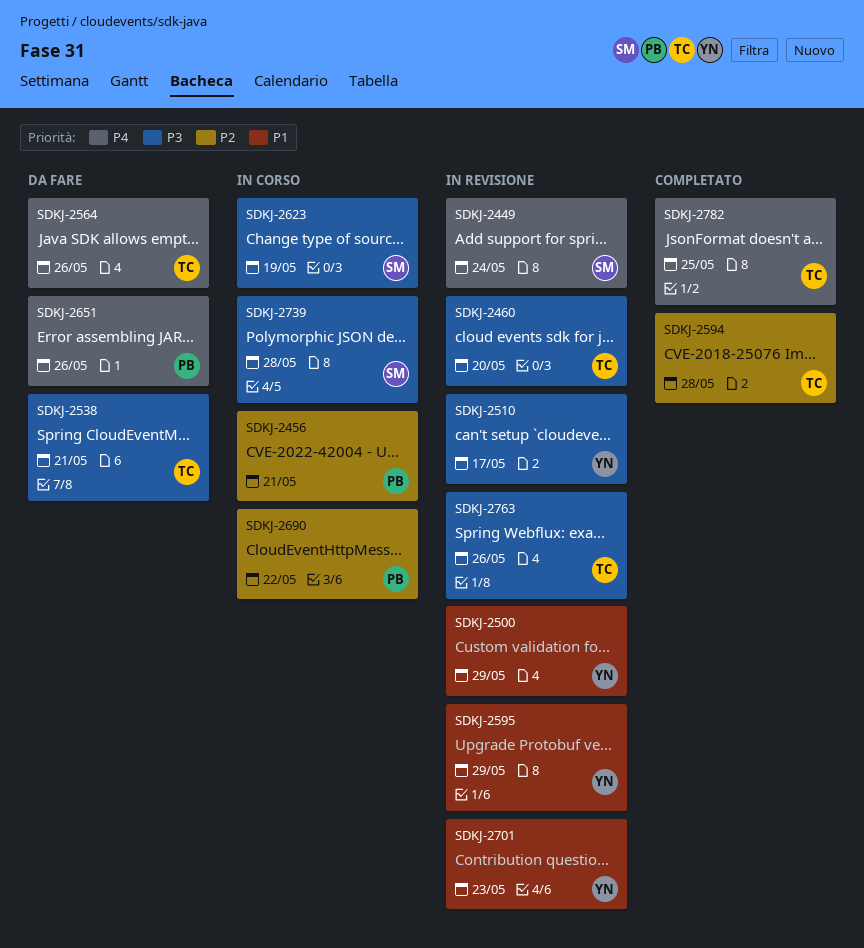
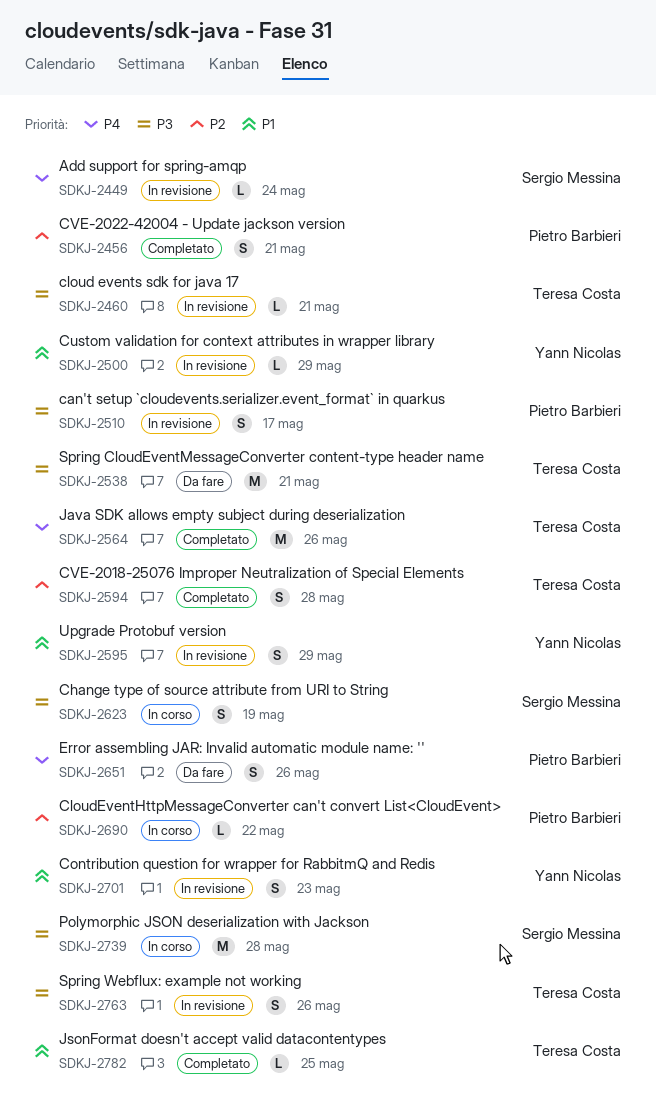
SDKJ-2456, status: In corso -> Completato
SDKJ-2460, due: May 20 -> May 21
SDKJ-2510, owner: Yann Nicolas -> Pietro Barbieri
SDKJ-2564, status: Da fare -> Completato
SDKJ-2782, priority: P4 -> P1

